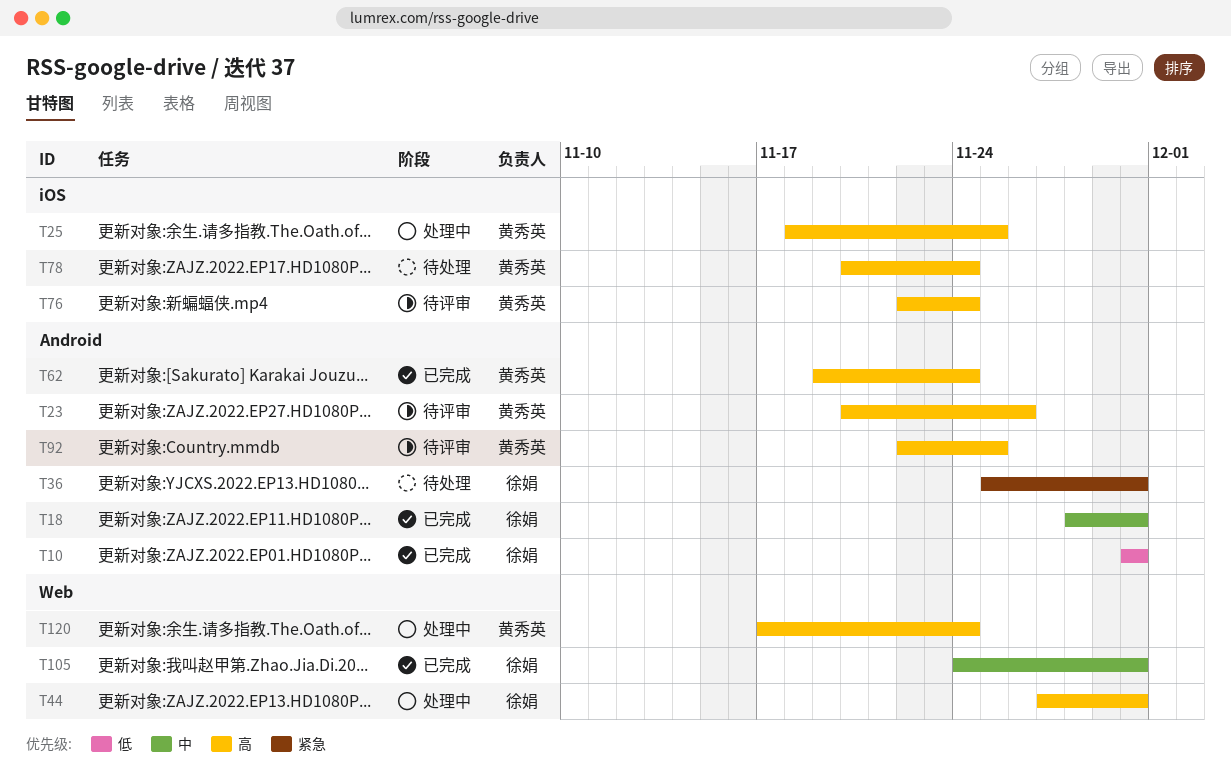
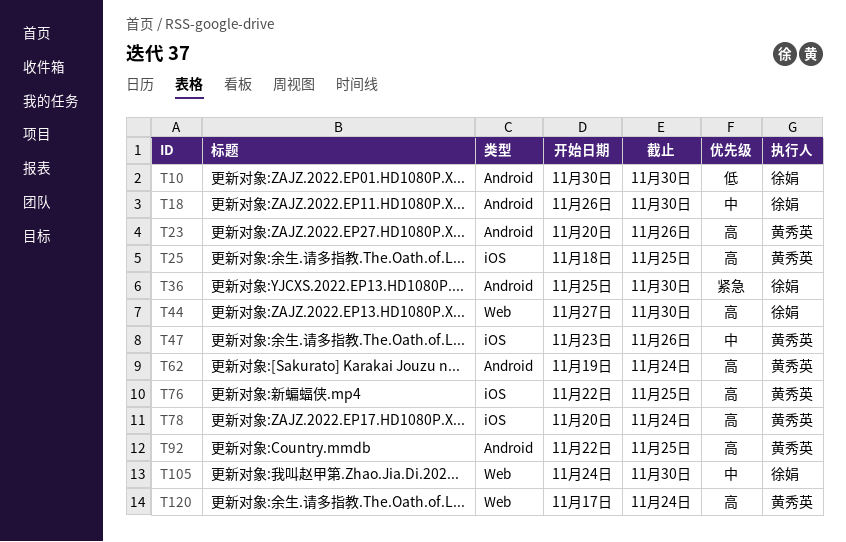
T18, start: Nov 28 -> Nov 26
T47: none -> present
T76, due: Nov 24 -> Nov 25

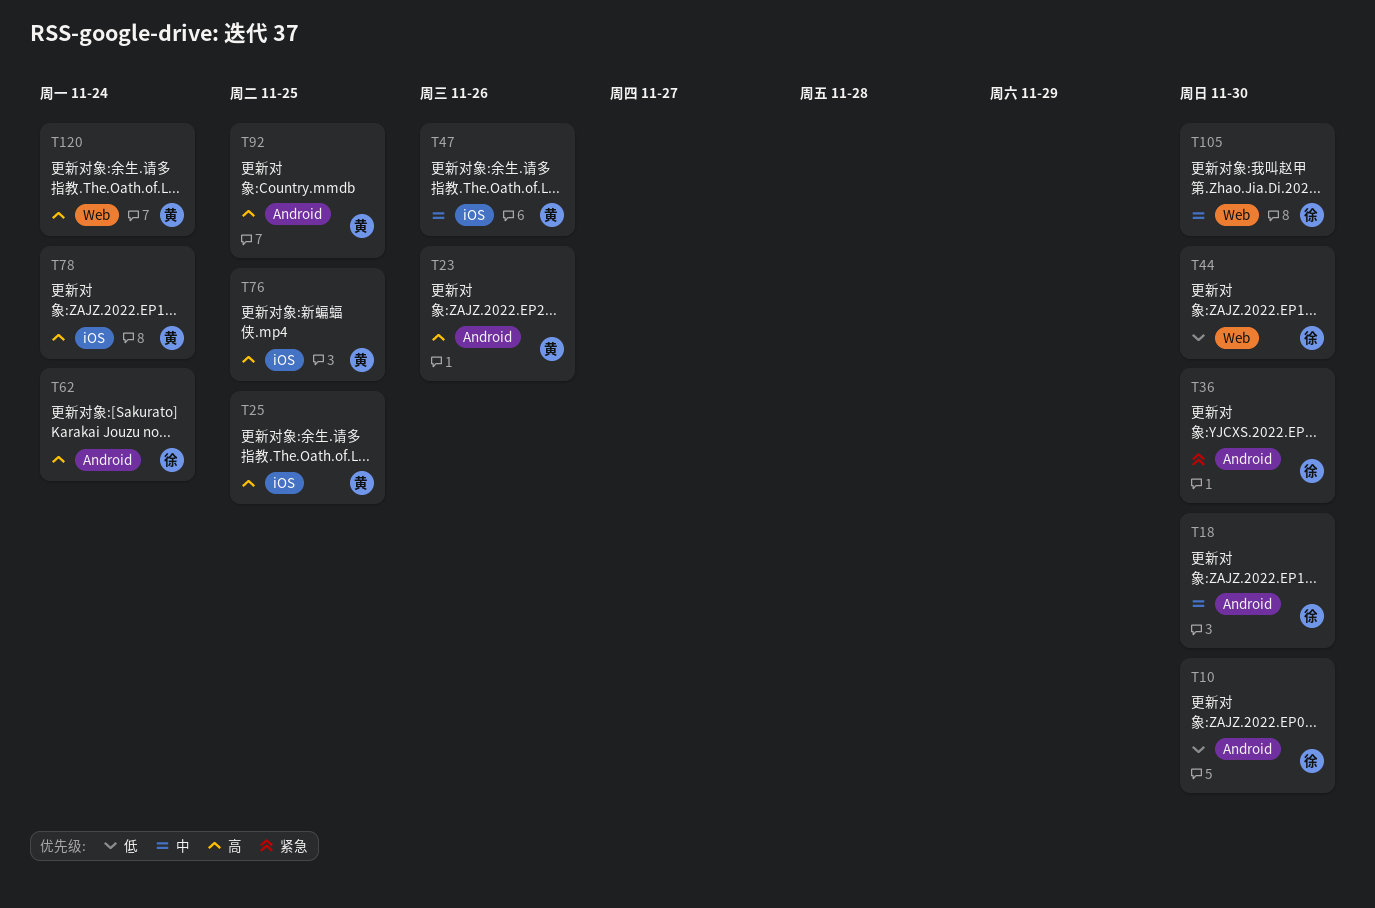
T44, priority: 高 -> 低
T62, owner: 黄秀英 -> 徐娟

